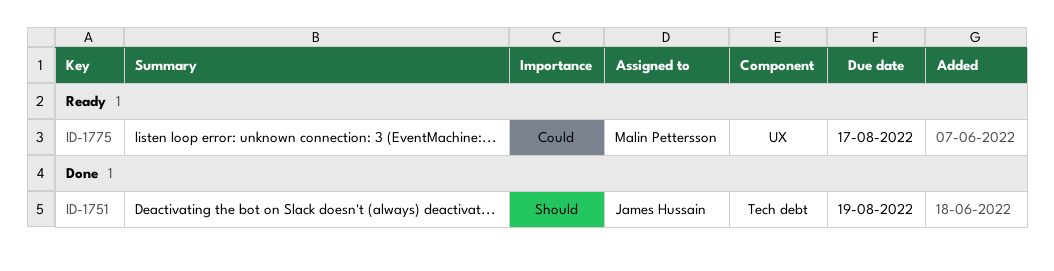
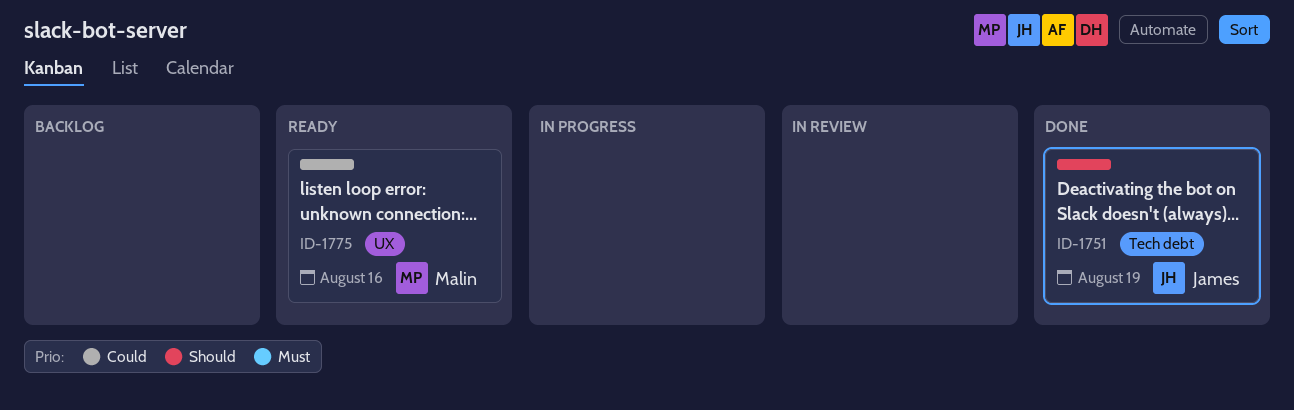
ID-1775, due: Aug 17 -> Aug 16

